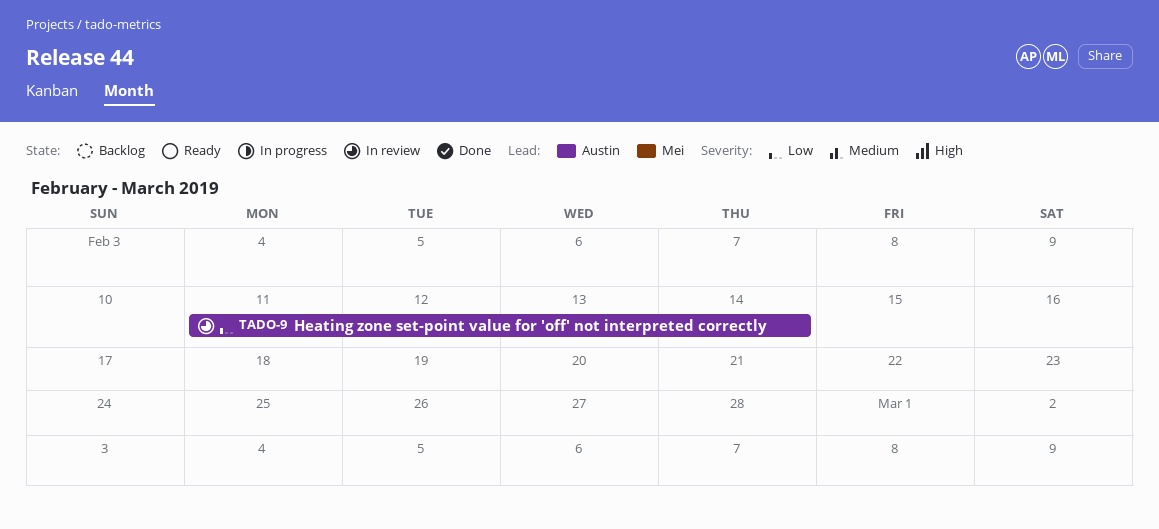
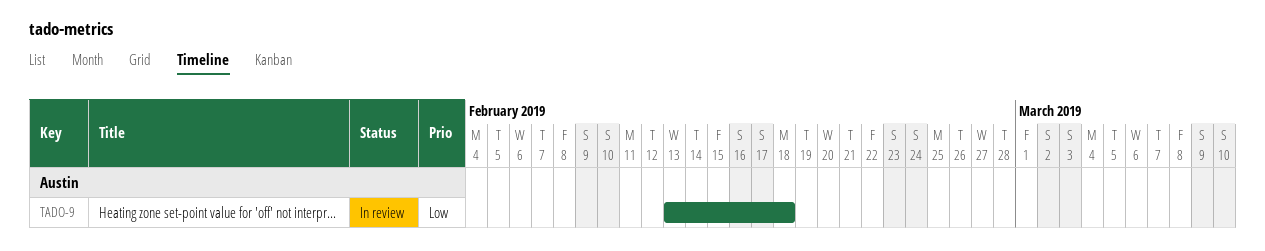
TADO-9, start: Feb 11 -> Feb 13
TADO-9, due: Feb 14 -> Feb 18

